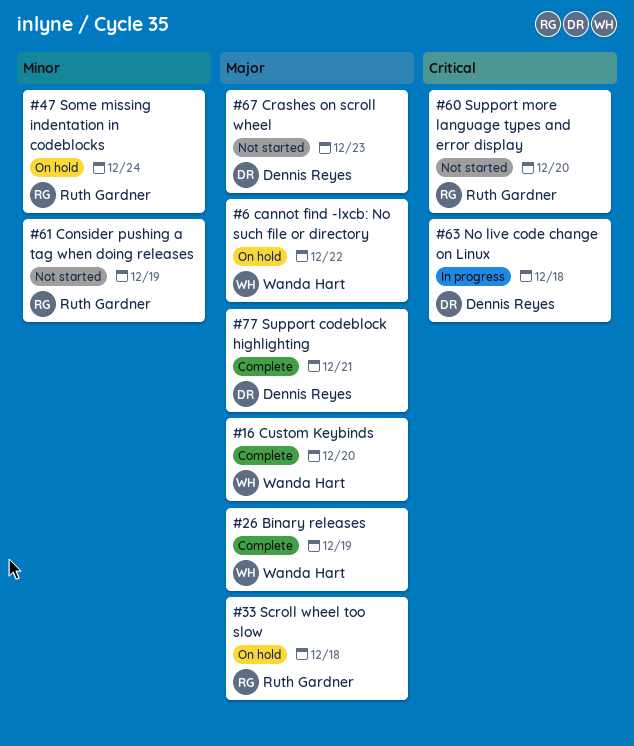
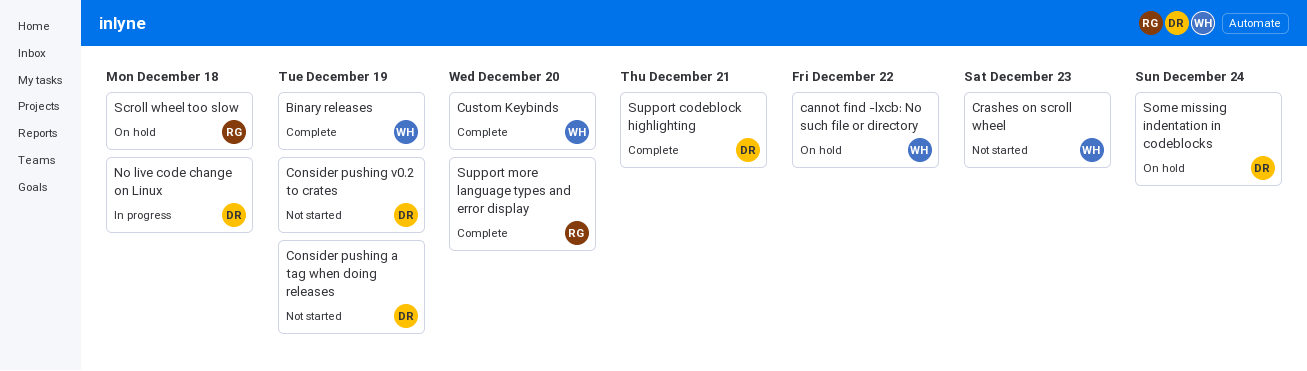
Consider pushing a tag when doing releases, owner: Ruth Gardner -> Dennis Reyes
Consider pushing v0.2 to crates: none -> present
Crashes on scroll wheel, owner: Dennis Reyes -> Wanda Hart
Some missing indentation in codeblocks, owner: Ruth Gardner -> Dennis Reyes
Support more language types and error display, status: Not started -> Complete

